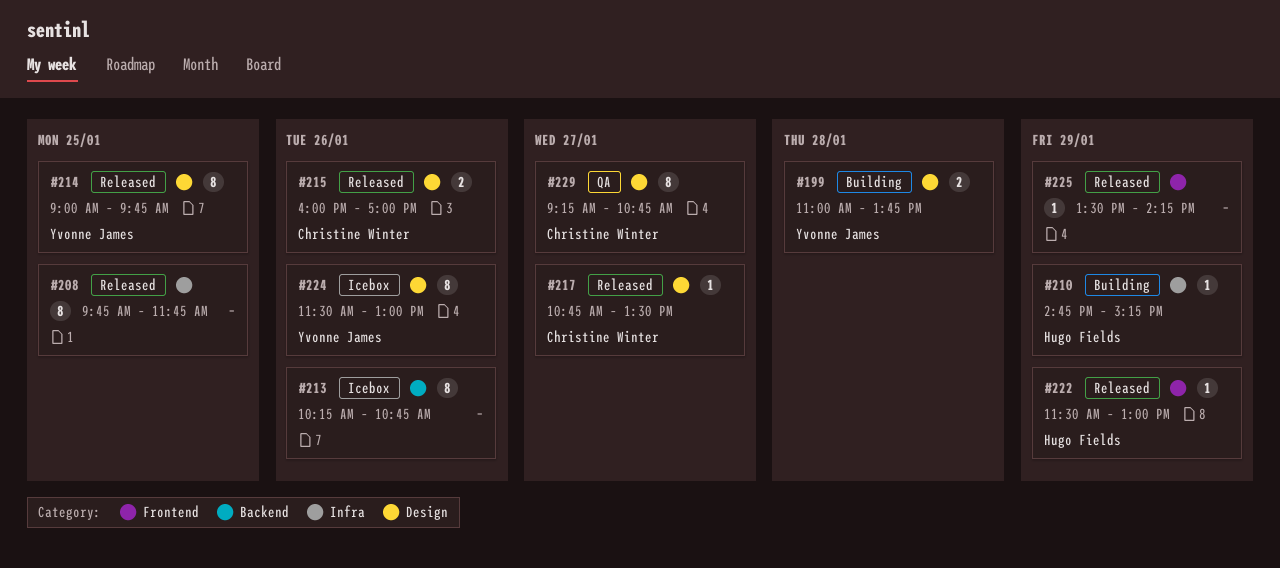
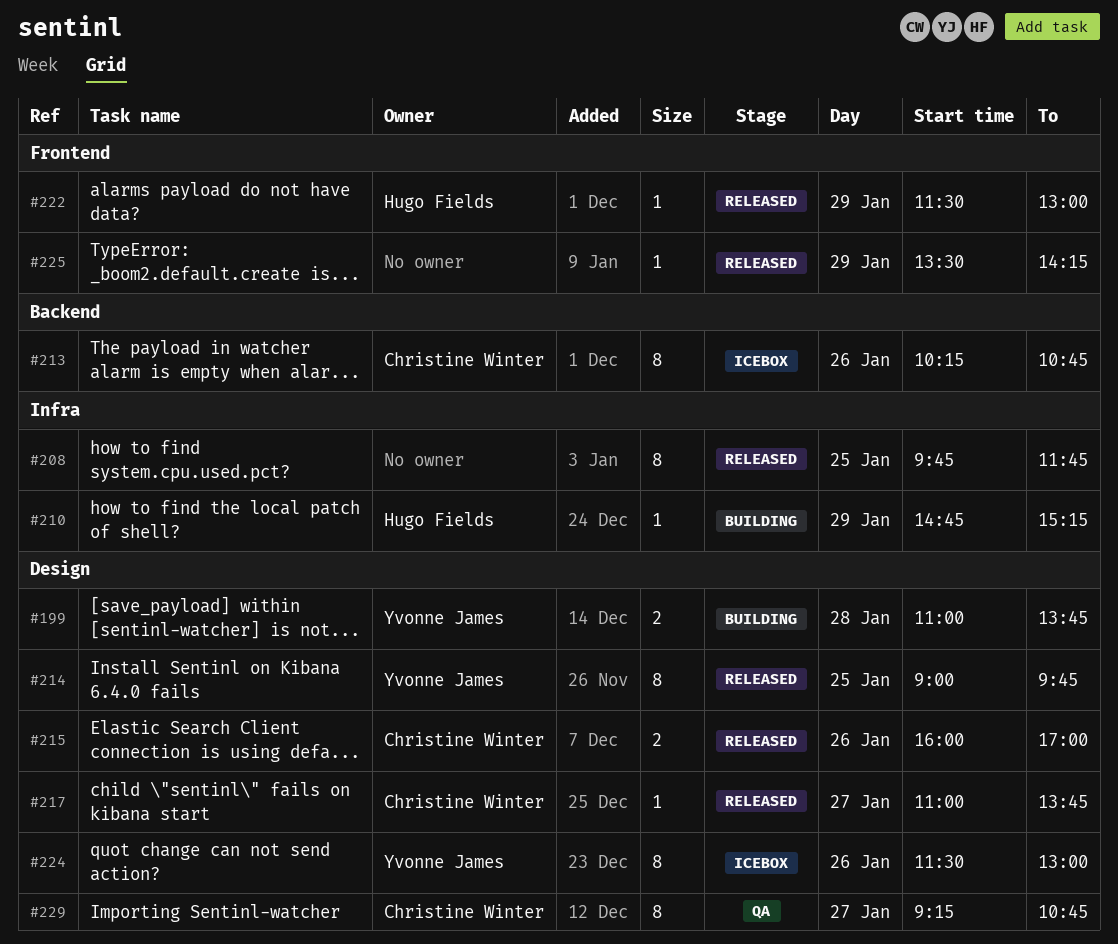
#213, owner: none -> Christine Winter
#217, begins: 10:45 -> 11:00
#217, ends: 13:30 -> 13:45

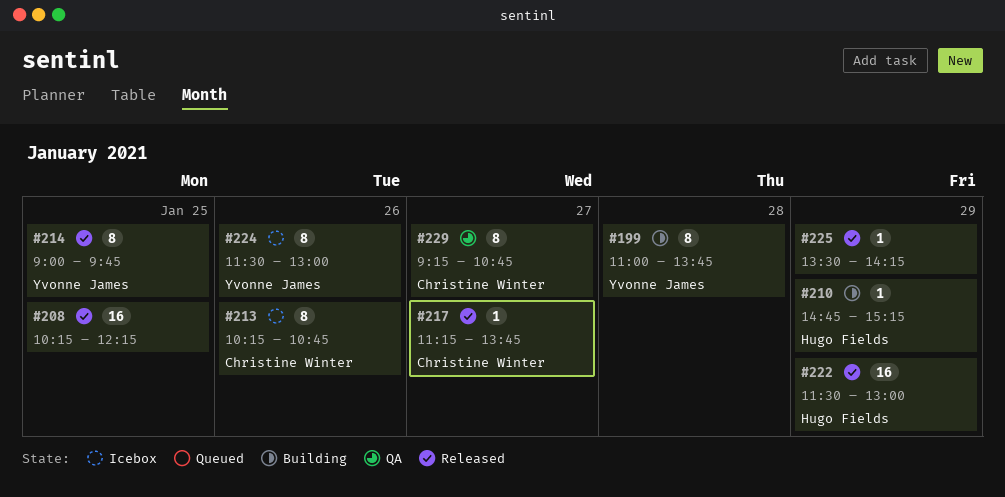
#199, estimate: 2 -> 8
#208, estimate: 8 -> 16
#208, begins: 09:45 -> 10:15
#208, ends: 11:45 -> 12:15
#215: present -> none
#217, begins: 11:00 -> 11:15
#222, estimate: 1 -> 16

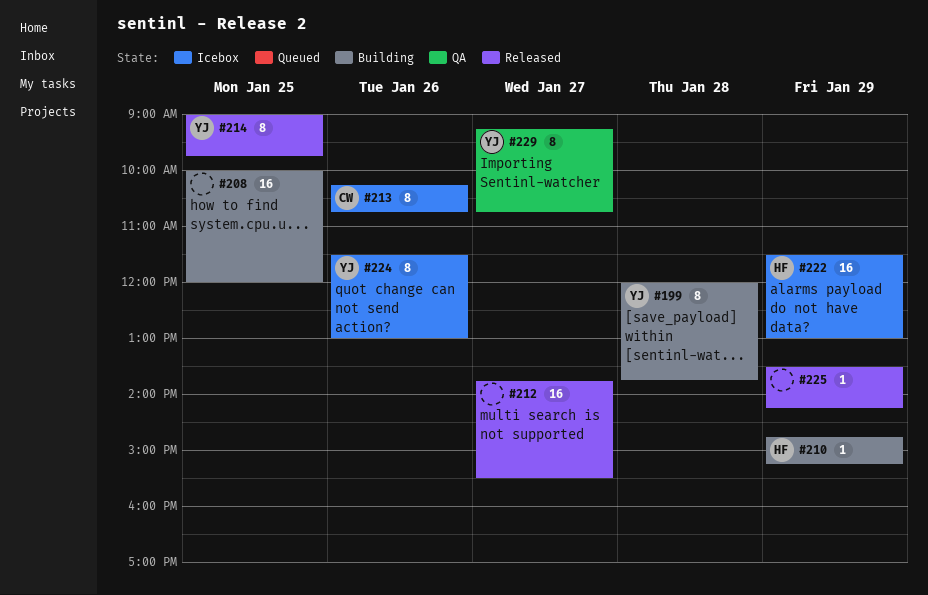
#199, begins: 11:00 -> 12:00
#208, status: Released -> Building
#208, begins: 10:15 -> 10:00
#208, ends: 12:15 -> 12:00
#212: none -> present
#217: present -> none
#222, status: Released -> Icebox
#229, owner: Christine Winter -> Yvonne James

